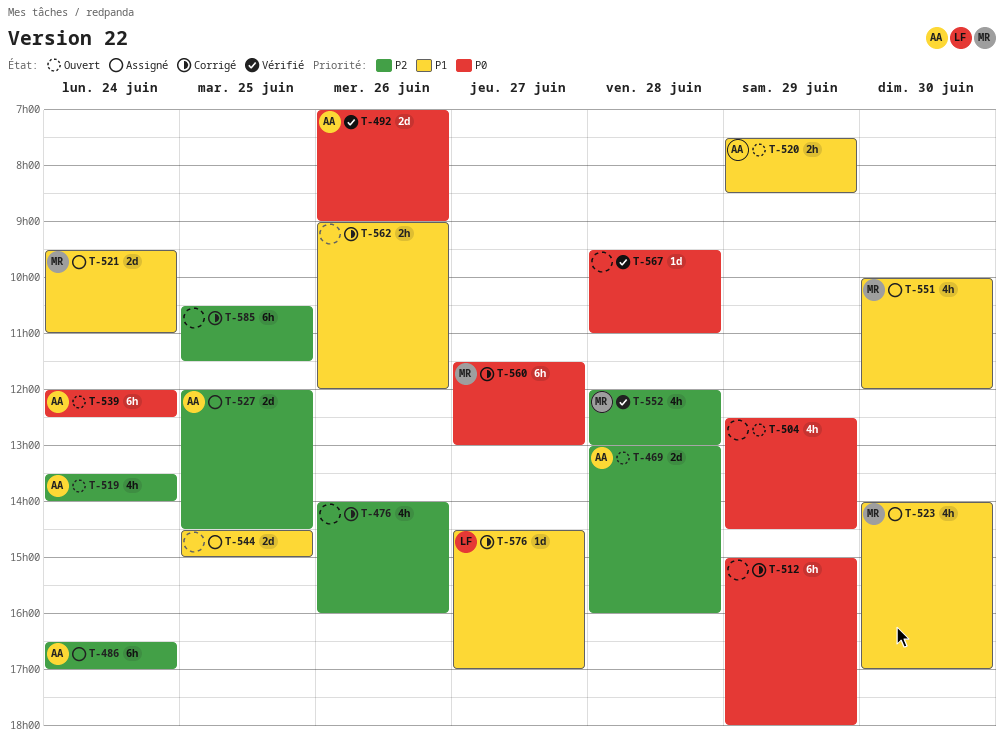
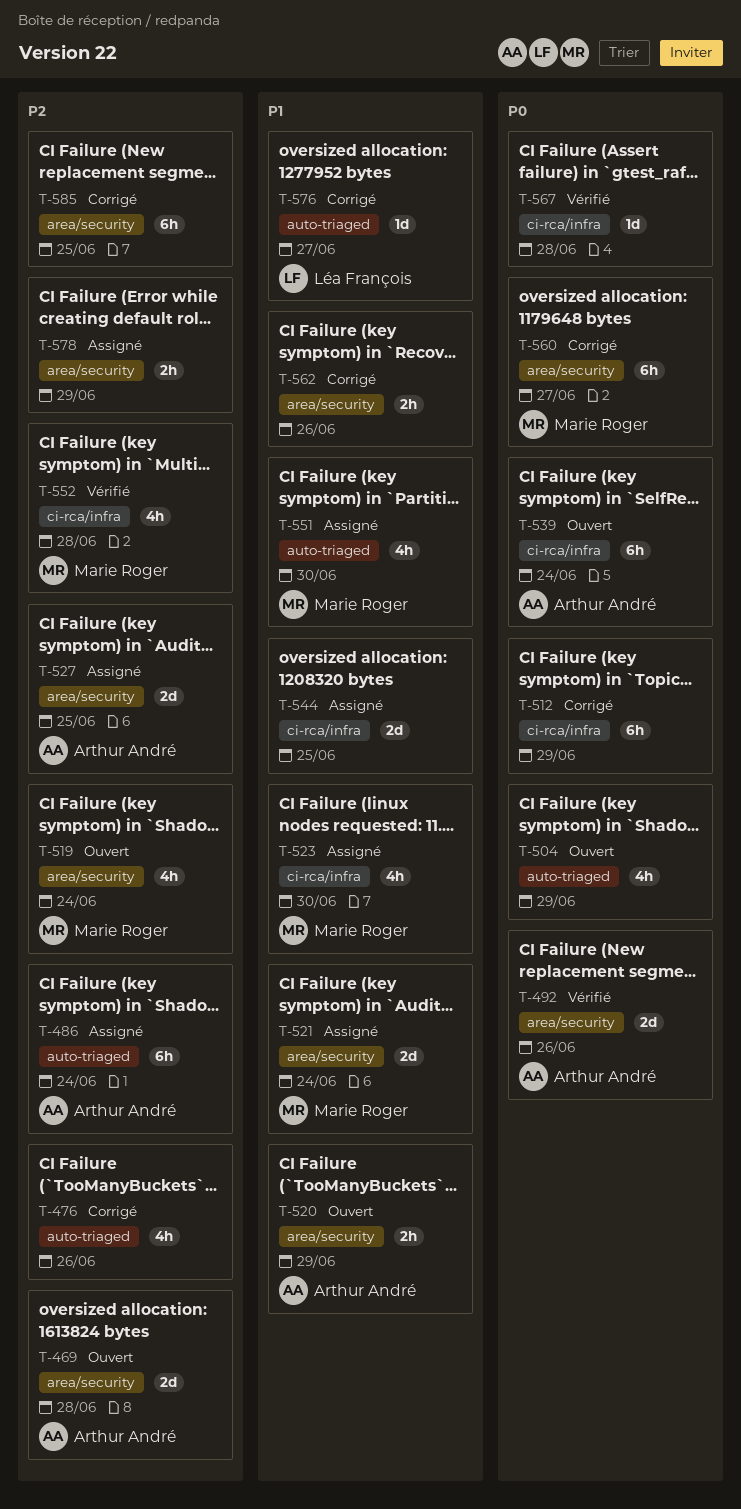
T-519, owner: Arthur André -> Marie Roger
T-578: none -> present

